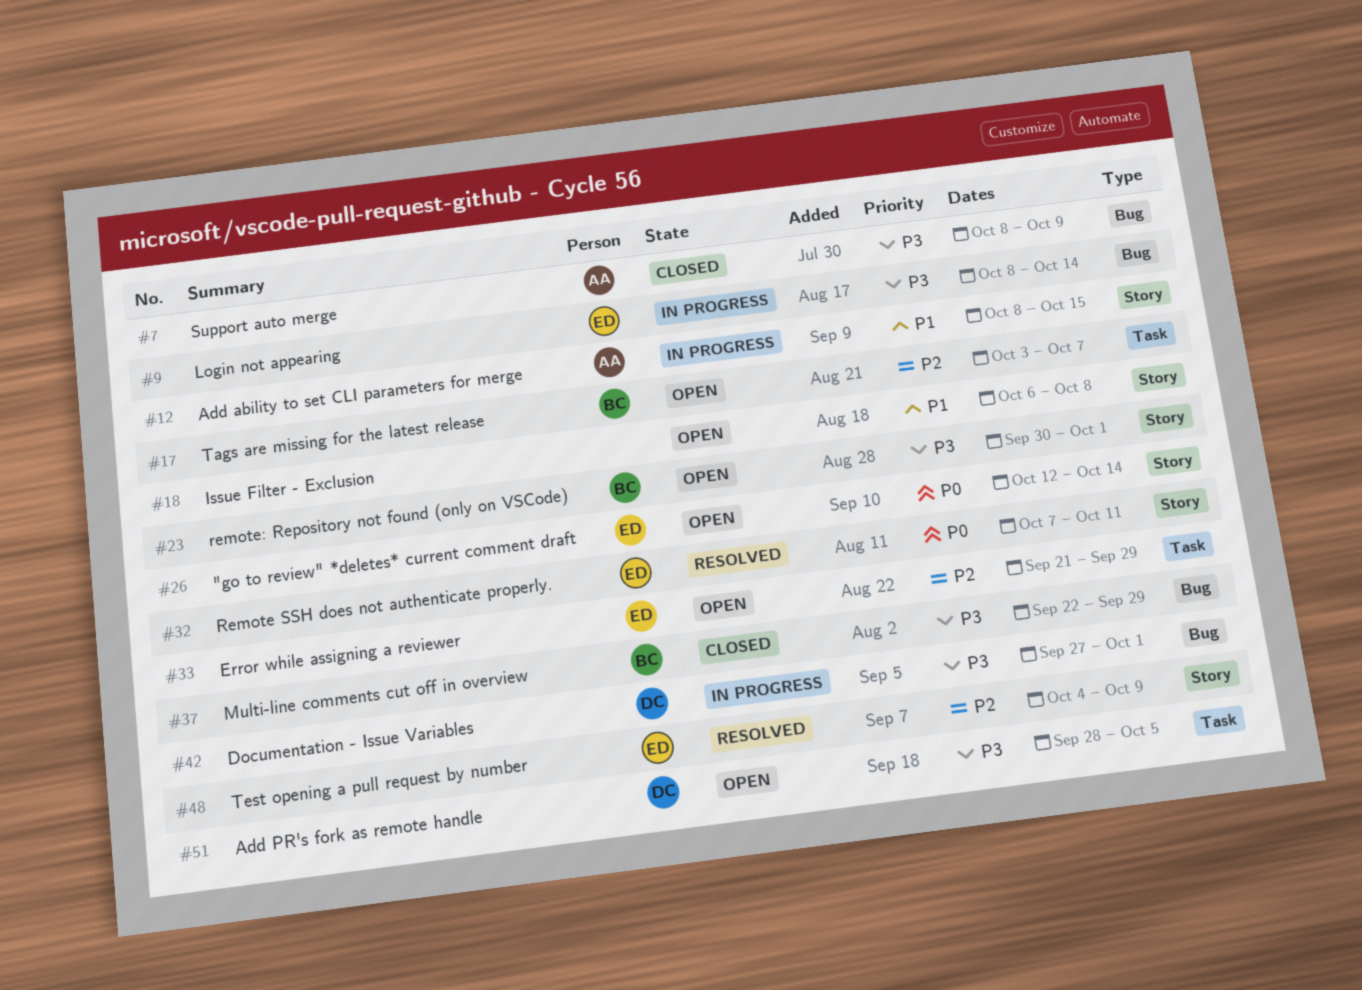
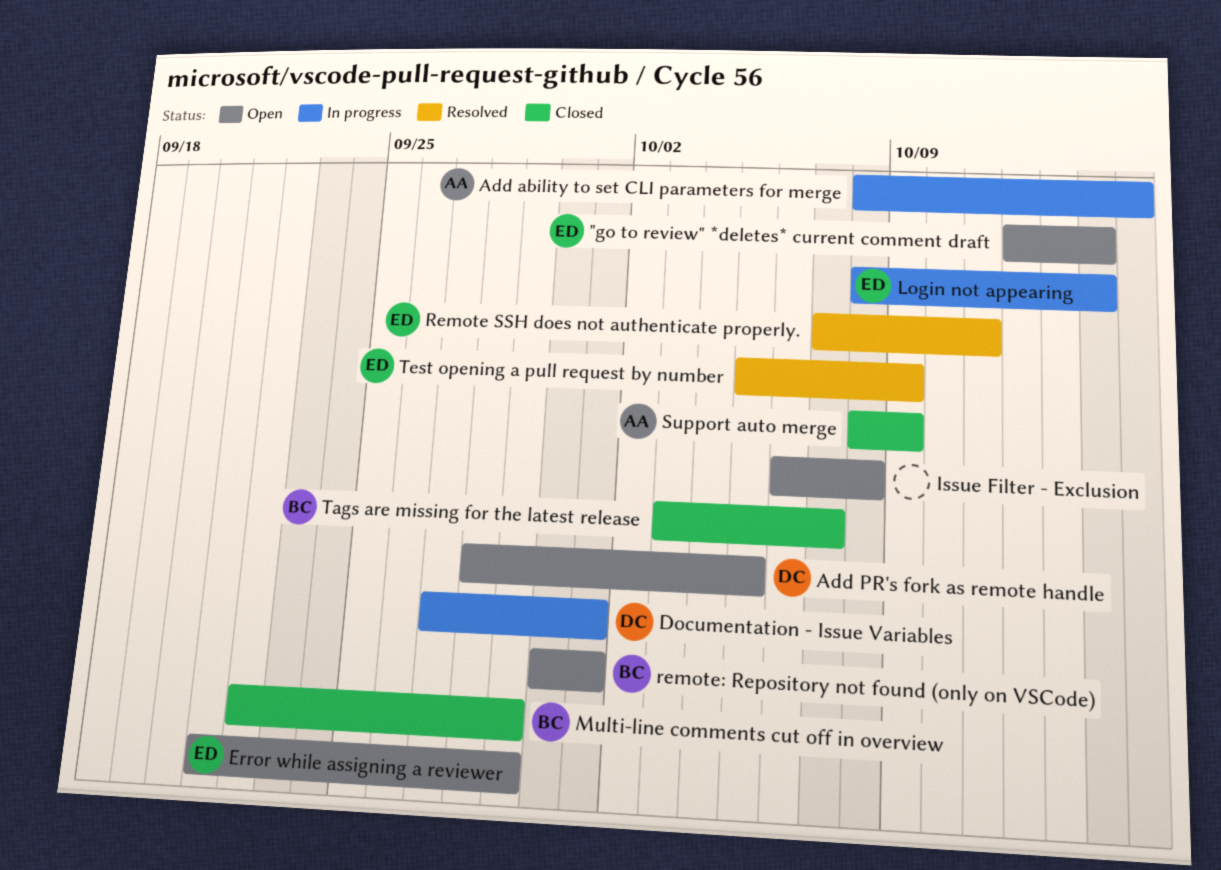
Tags are missing for the latest release, status: Open -> Closed
Test opening a pull request by number, start: Oct 4 -> Oct 5

